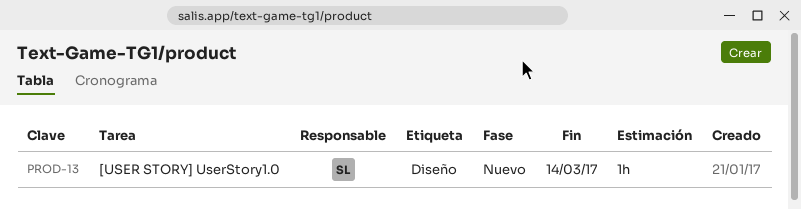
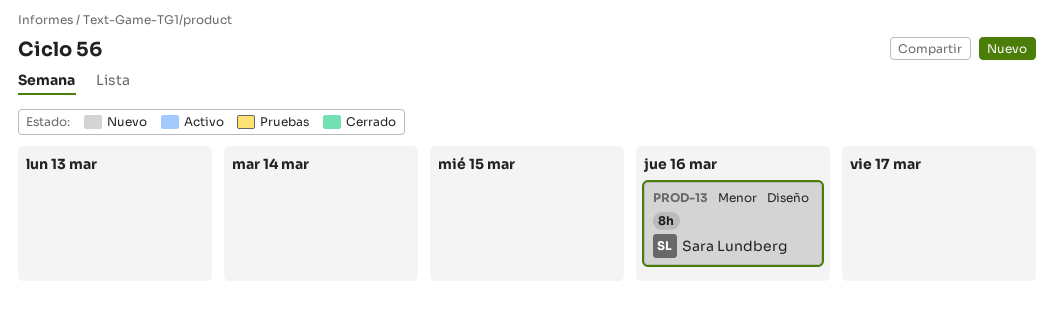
PROD-13, estimate: 1h -> 8h
PROD-13, due: Mar 14 -> Mar 16

